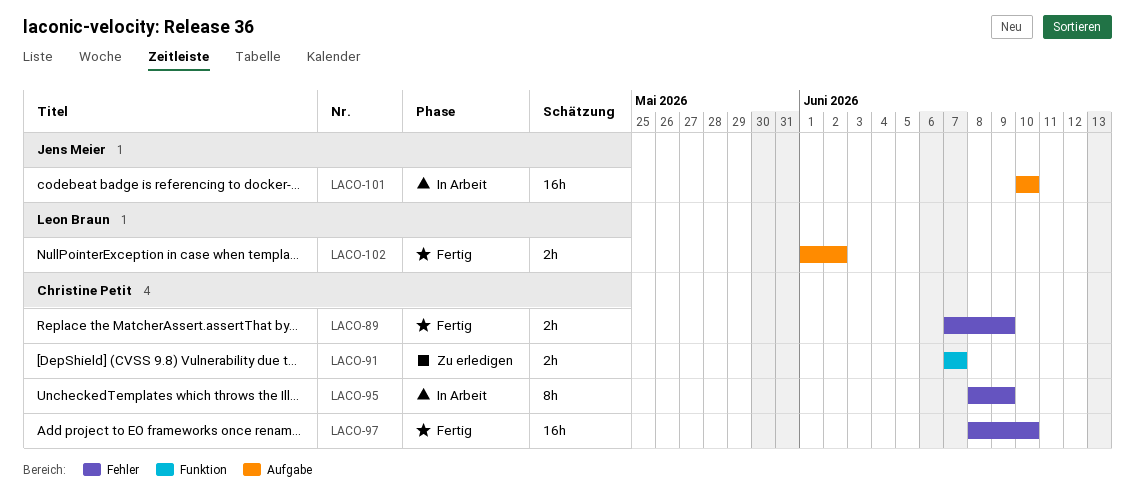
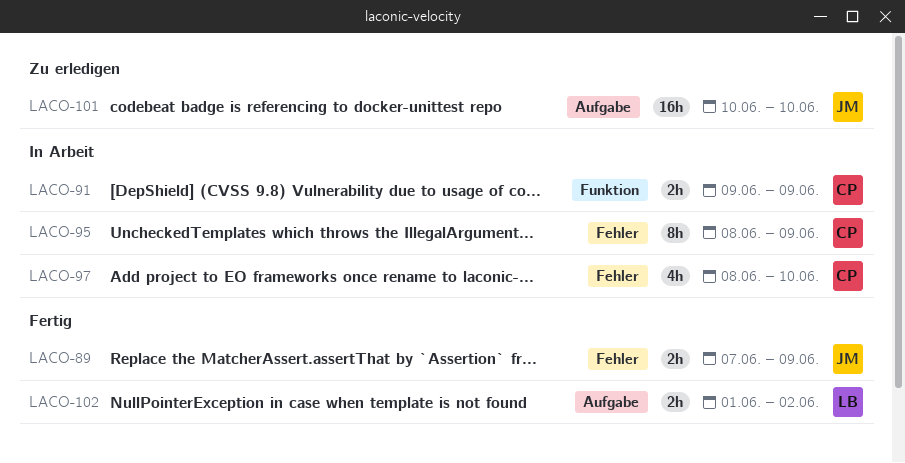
LACO-89, owner: Christine Petit -> Jens Meier
LACO-91, status: Zu erledigen -> In Arbeit
LACO-91, start: Jun 7 -> Jun 9
LACO-91, due: Jun 7 -> Jun 9
LACO-97, status: Fertig -> In Arbeit
LACO-97, estimate: 16h -> 4h
LACO-101, status: In Arbeit -> Zu erledigen

